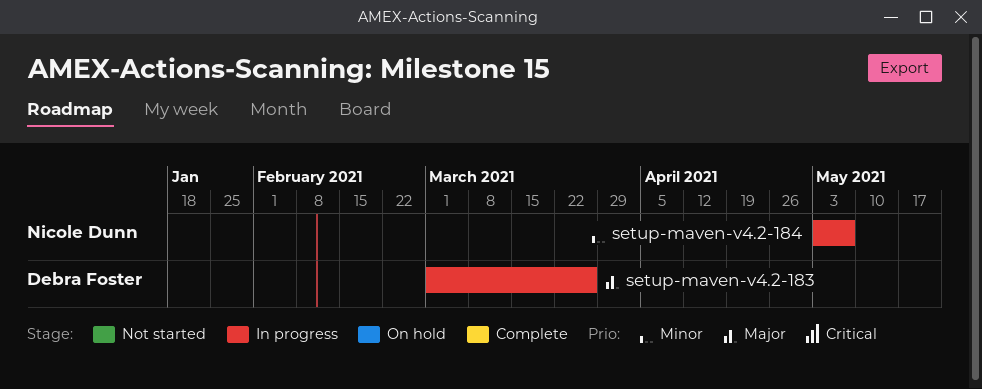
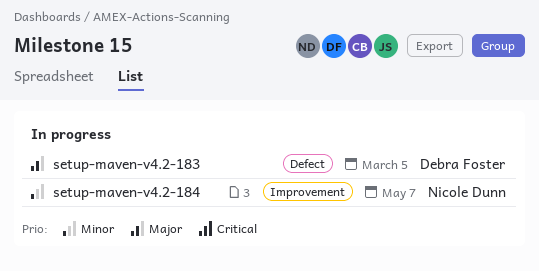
setup-maven-v4.2-183, due: Mar 26 -> Mar 5

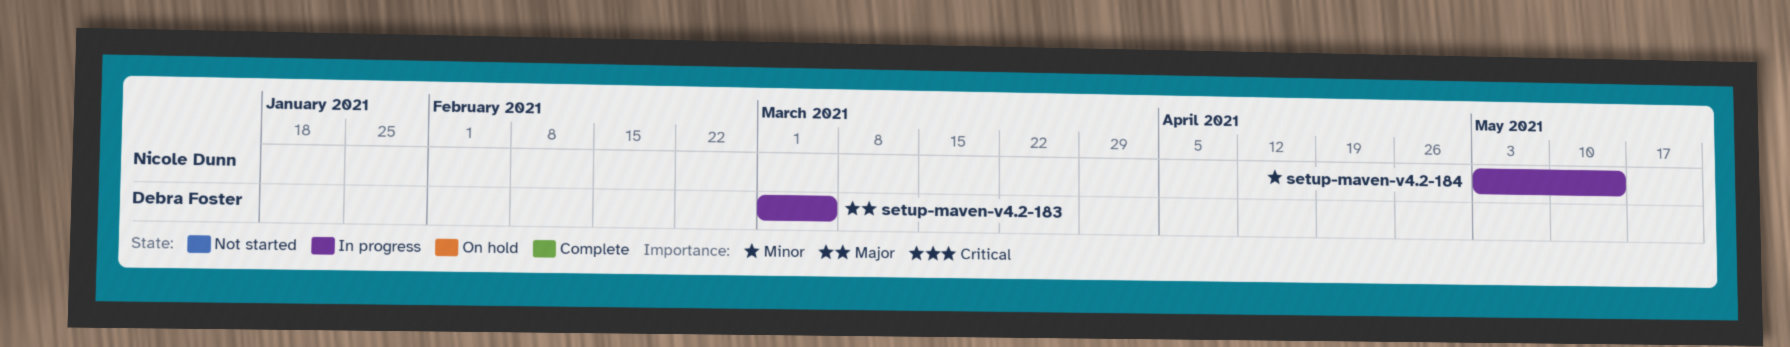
setup-maven-v4.2-184, due: May 7 -> May 14

